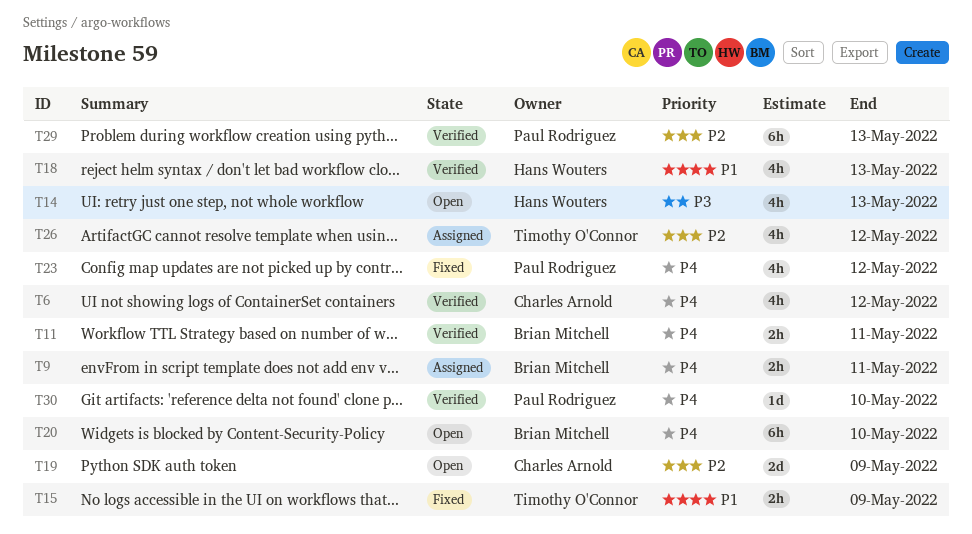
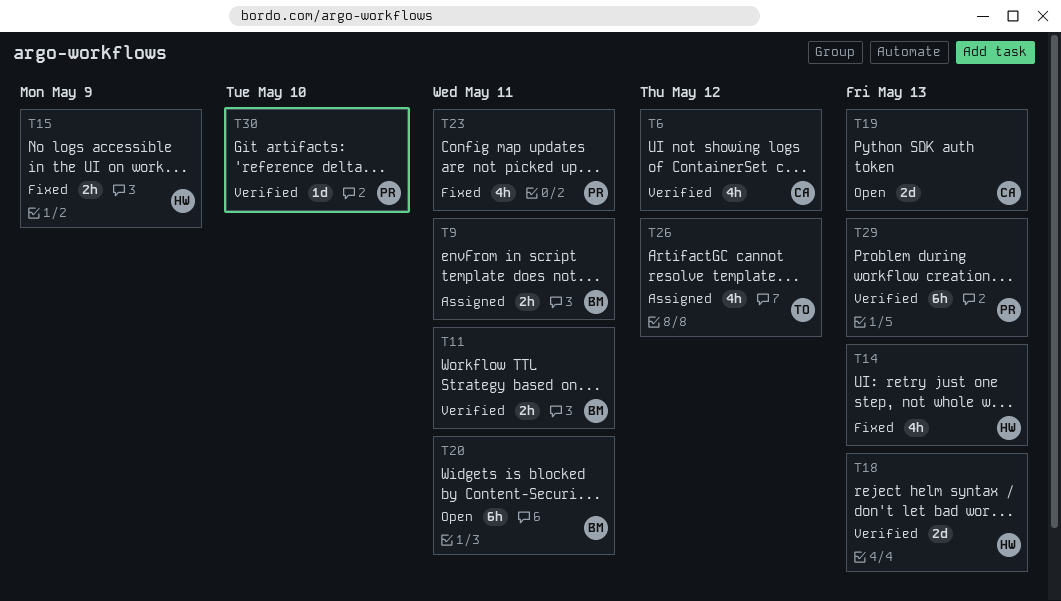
T14, status: Open -> Fixed
T15, owner: Timothy O'Connor -> Hans Wouters
T18, estimate: 4h -> 2d
T19, due: May 9 -> May 13
T20, due: May 10 -> May 11
T23, due: May 12 -> May 11

